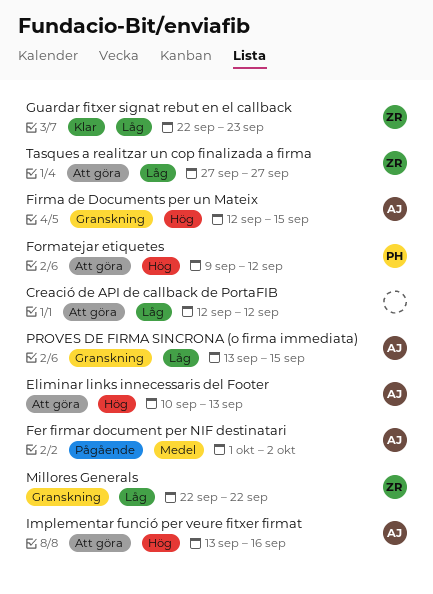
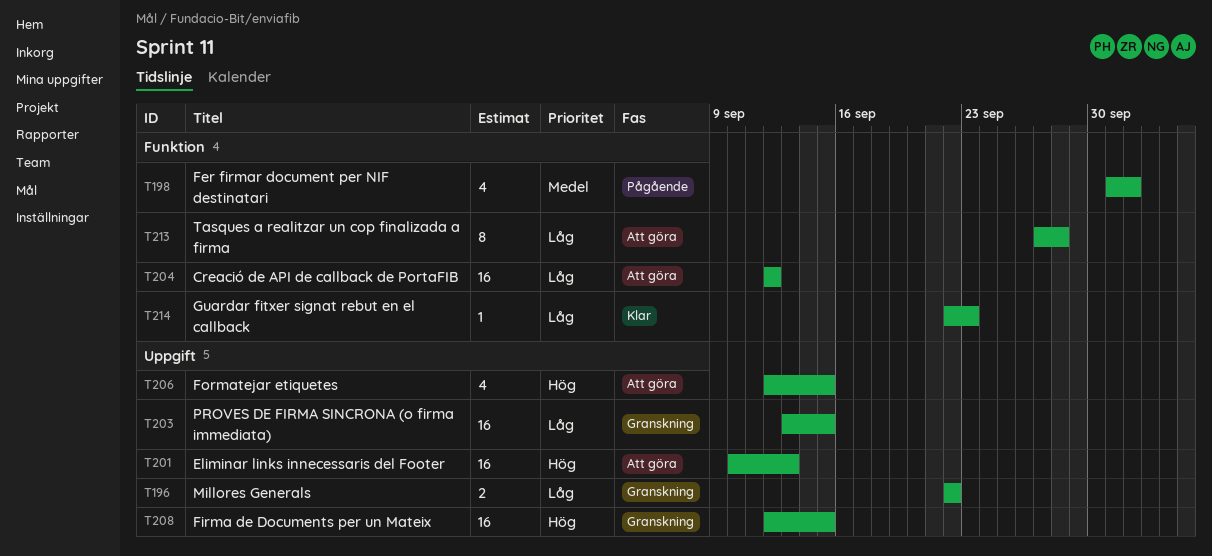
Formatejar etiquetes, start: Sep 9 -> Sep 12
Formatejar etiquetes, due: Sep 12 -> Sep 15
Implementar funció per veure fitxer firmat: present -> none
Tasques a realitzar un cop finalizada a firma, due: Sep 27 -> Sep 28

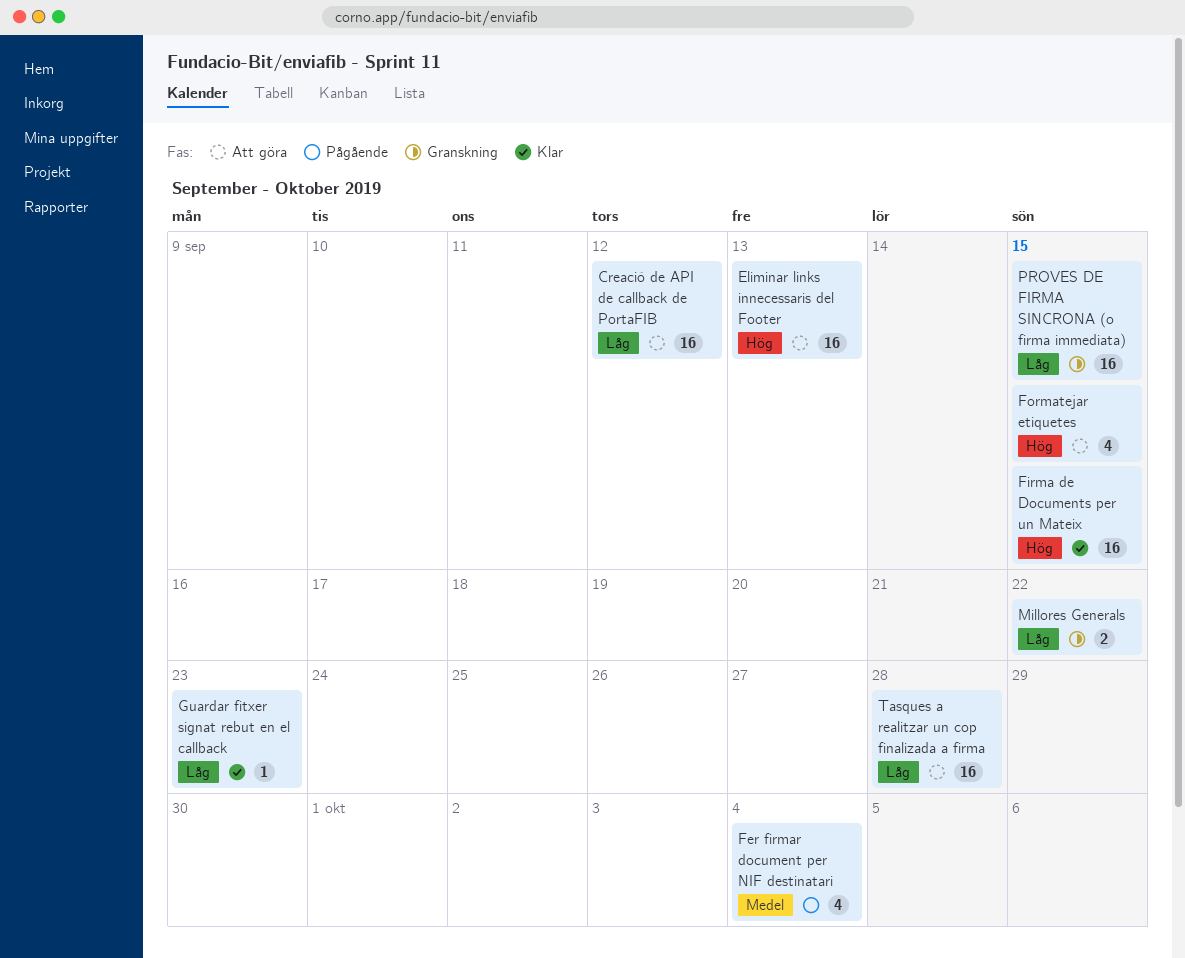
Fer firmar document per NIF destinatari, due: Oct 2 -> Oct 4
Firma de Documents per un Mateix, status: Granskning -> Klar
Tasques a realitzar un cop finalizada a firma, estimate: 8 -> 16

